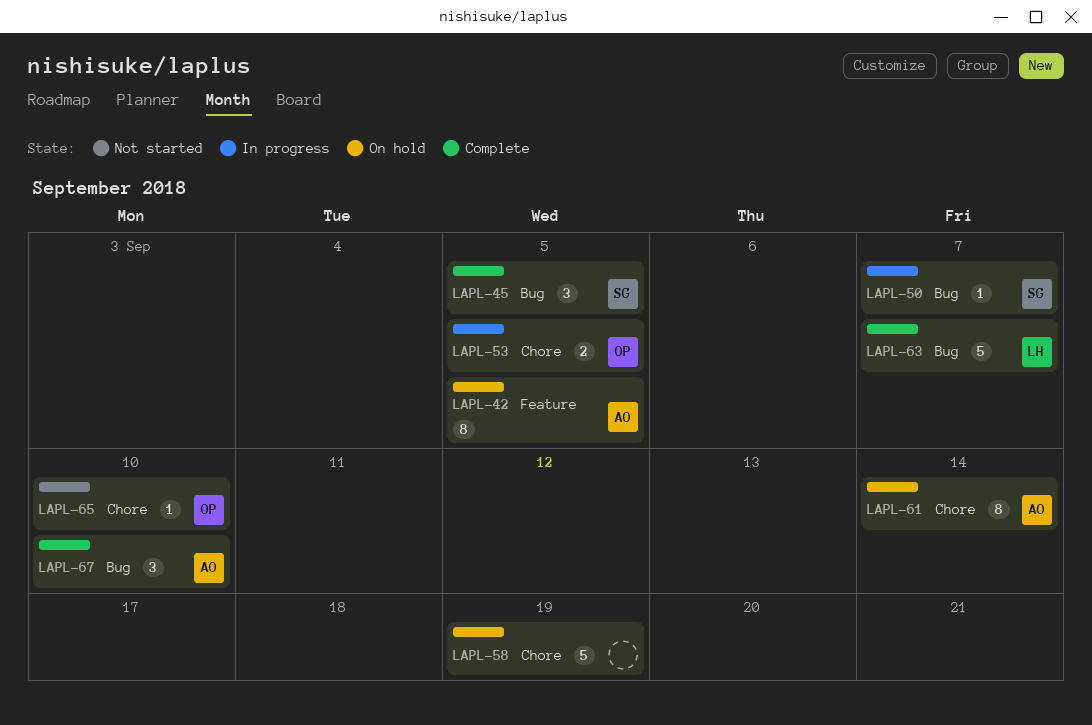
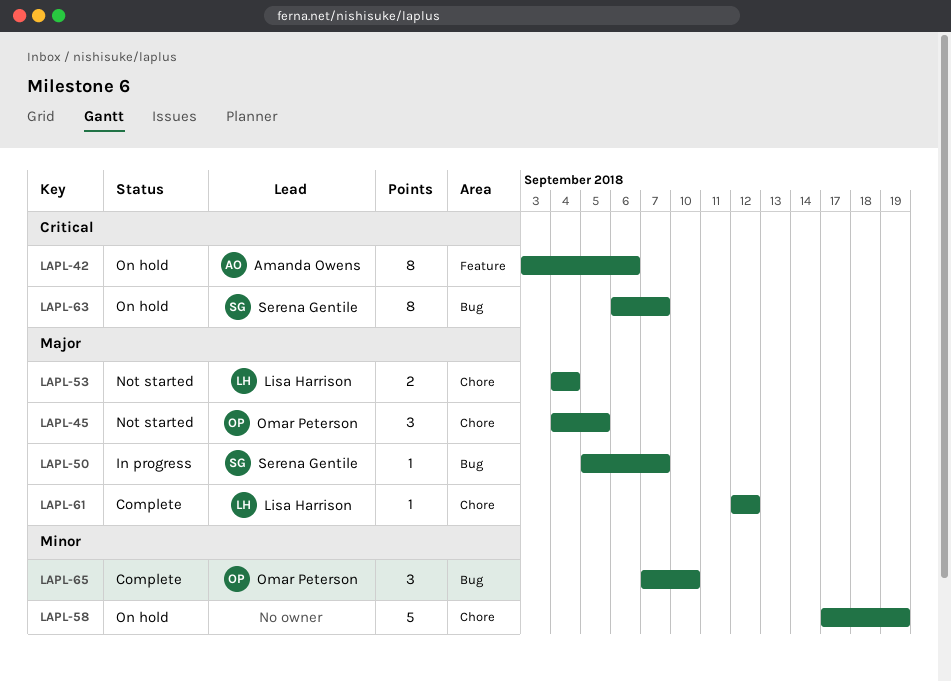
LAPL-42, due: Sep 5 -> Sep 6
LAPL-45, status: Complete -> Not started
LAPL-45, owner: Serena Gentile -> Omar Peterson
LAPL-45, label: Bug -> Chore
LAPL-53, status: In progress -> Not started
LAPL-53, owner: Omar Peterson -> Lisa Harrison
LAPL-53, due: Sep 5 -> Sep 4
LAPL-61, status: On hold -> Complete
LAPL-61, owner: Amanda Owens -> Lisa Harrison
LAPL-61, estimate: 8 -> 1
LAPL-61, due: Sep 14 -> Sep 12
LAPL-63, status: Complete -> On hold
LAPL-63, owner: Lisa Harrison -> Serena Gentile
LAPL-63, estimate: 5 -> 8
LAPL-65, status: Not started -> Complete
LAPL-65, label: Chore -> Bug
LAPL-65, estimate: 1 -> 3
LAPL-67: present -> none

